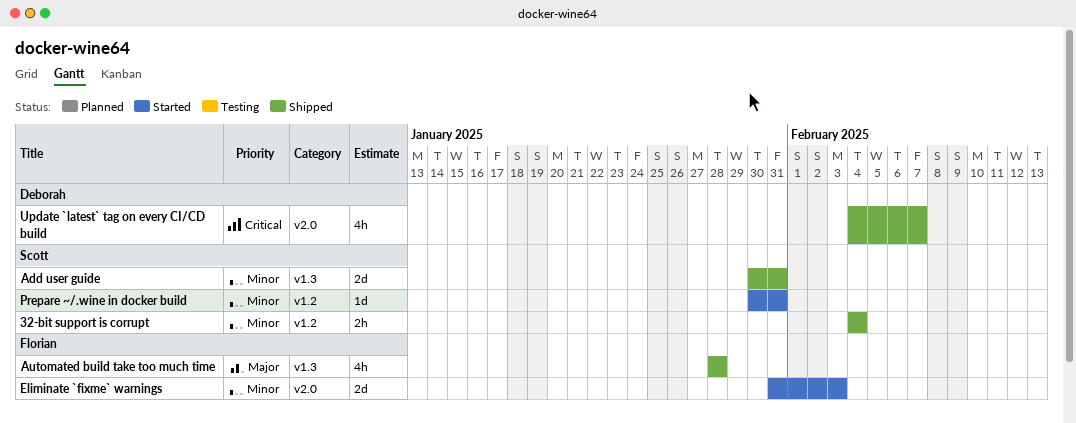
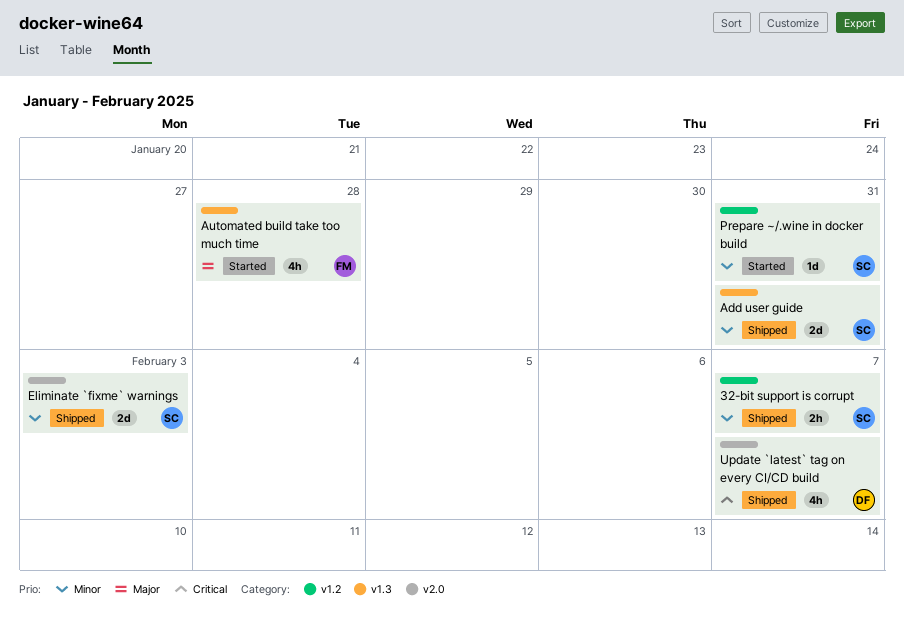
32-bit support is corrupt, due: Feb 4 -> Feb 7
Automated build take too much time, status: Shipped -> Started
Eliminate `fixme` warnings, status: Started -> Shipped
Eliminate `fixme` warnings, owner: Florian -> Scott

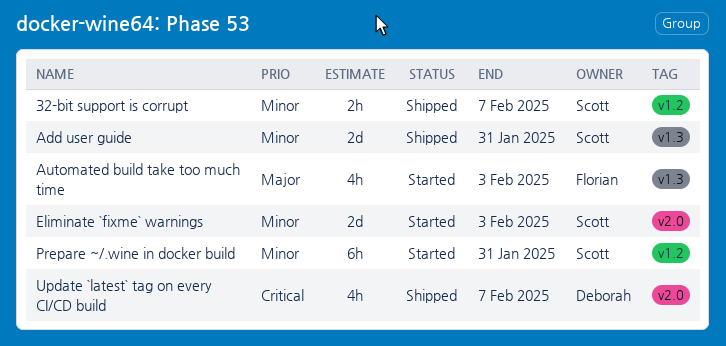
Automated build take too much time, due: Jan 28 -> Feb 3
Eliminate `fixme` warnings, status: Shipped -> Started
Prepare ~/.wine in docker build, estimate: 1d -> 6h

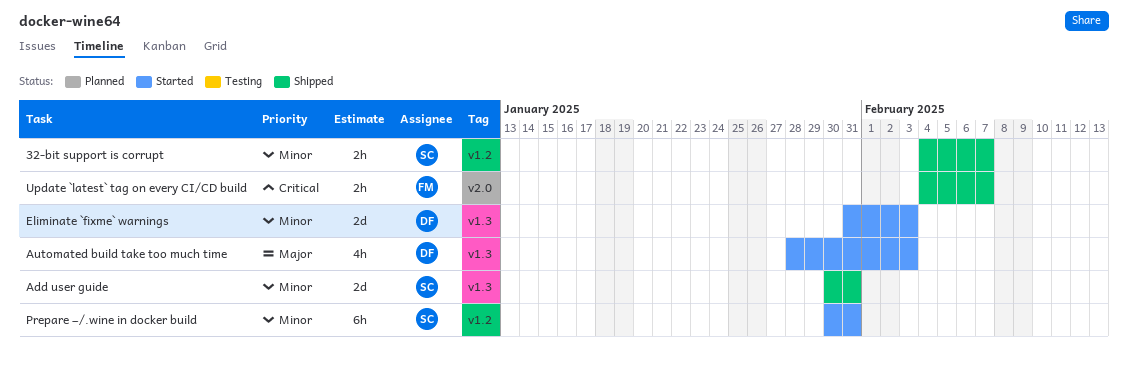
Automated build take too much time, owner: Florian -> Deborah
Eliminate `fixme` warnings, owner: Scott -> Deborah
Eliminate `fixme` warnings, label: v2.0 -> v1.3
Update `latest` tag on every CI/CD build, owner: Deborah -> Florian
Update `latest` tag on every CI/CD build, estimate: 4h -> 2h

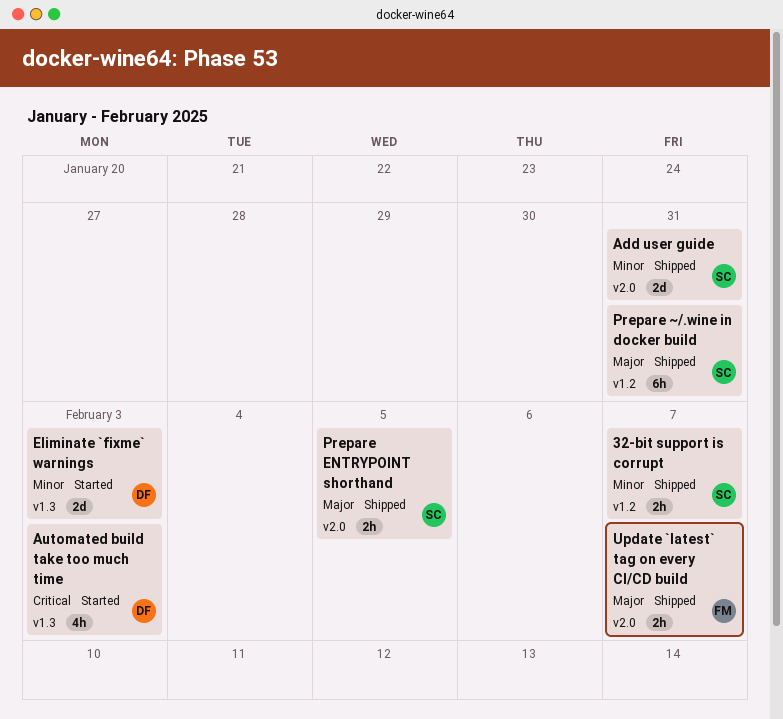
Add user guide, label: v1.3 -> v2.0
Automated build take too much time, priority: Major -> Critical
Prepare ENTRYPOINT shorthand: none -> present
Prepare ~/.wine in docker build, status: Started -> Shipped
Prepare ~/.wine in docker build, priority: Minor -> Major
Update `latest` tag on every CI/CD build, priority: Critical -> Major

